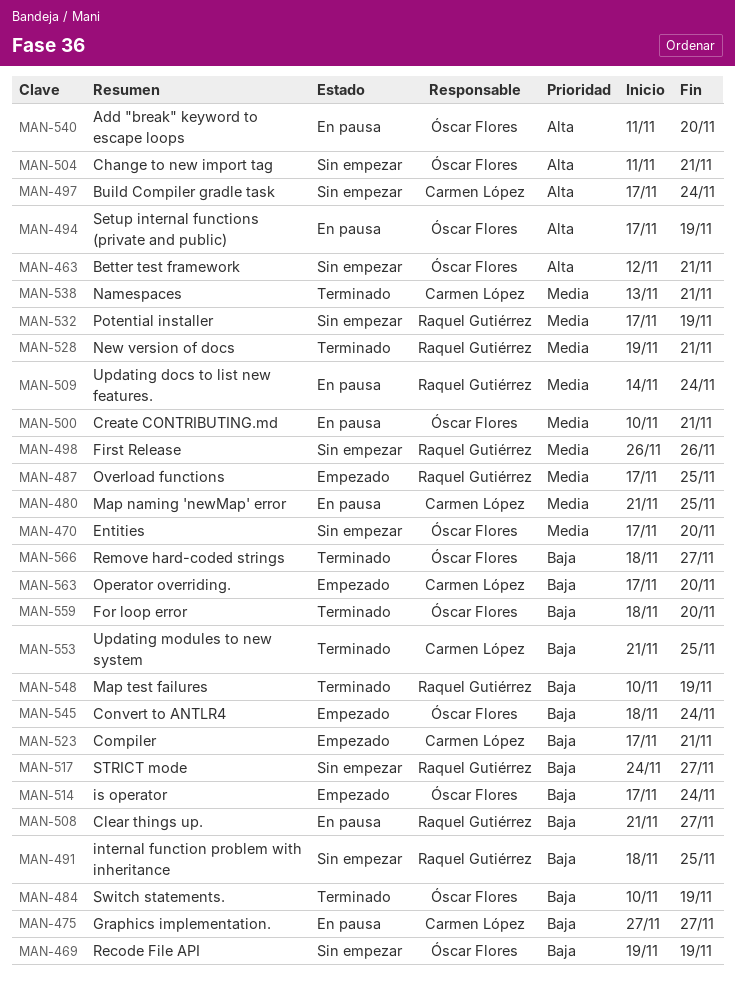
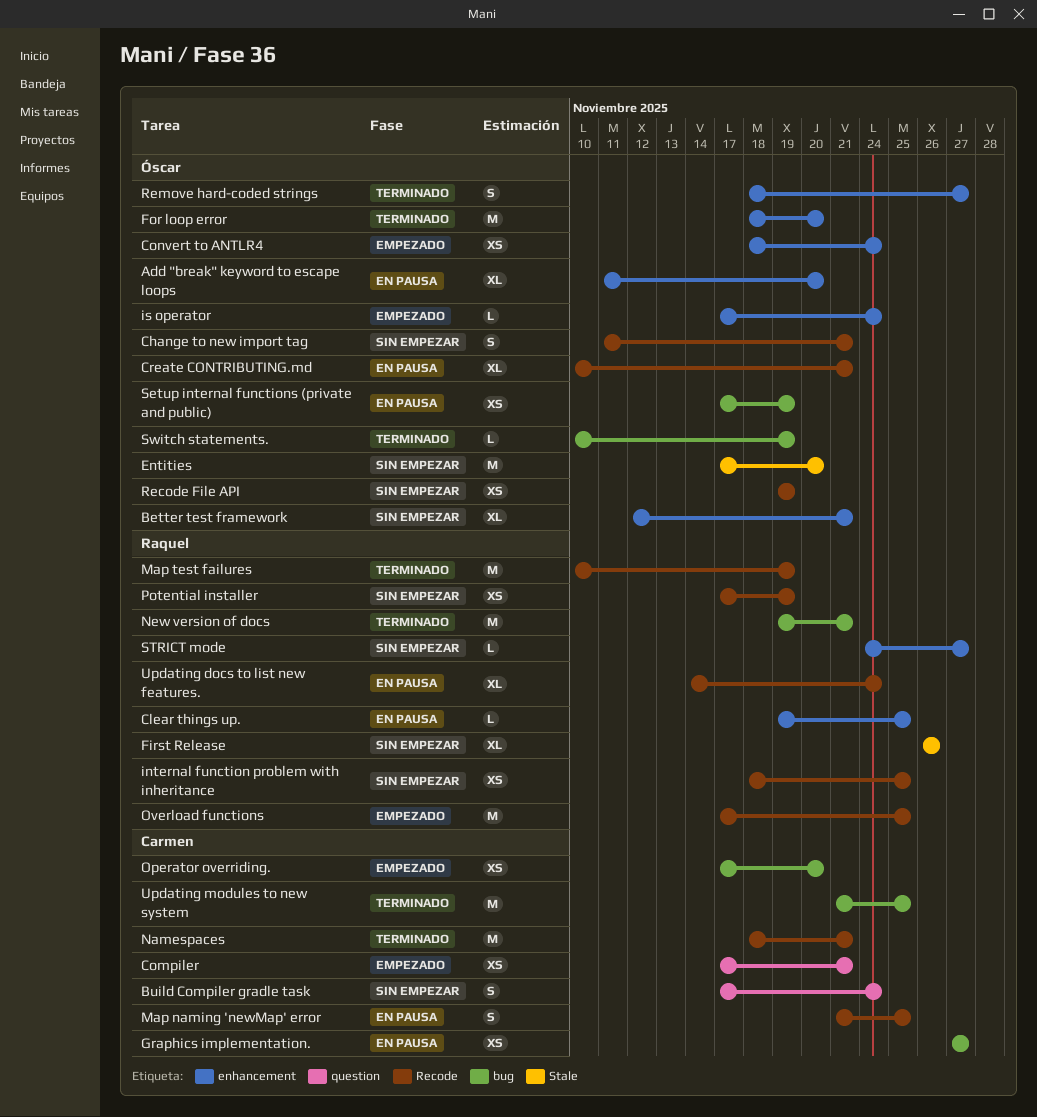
Clear things up., start: Nov 21 -> Nov 19
Clear things up., due: Nov 27 -> Nov 25
Namespaces, start: Nov 13 -> Nov 18

